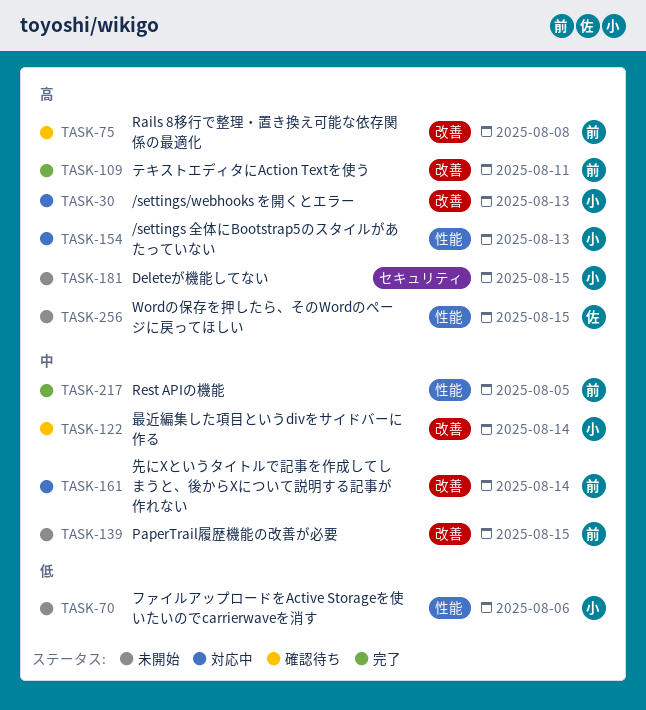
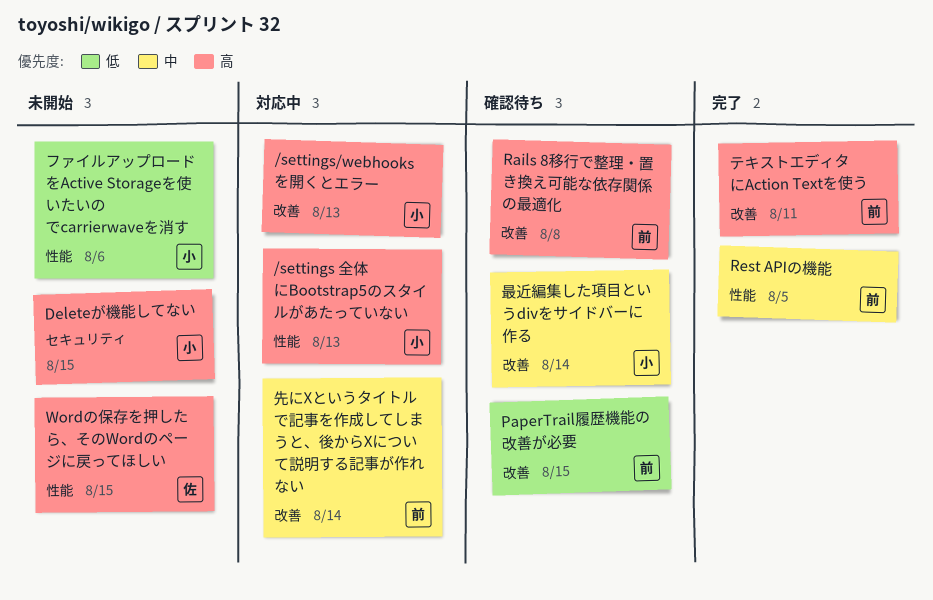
PaperTrail履歴機能の改善が必要, status: 未開始 -> 確認待ち
PaperTrail履歴機能の改善が必要, priority: 中 -> 低

